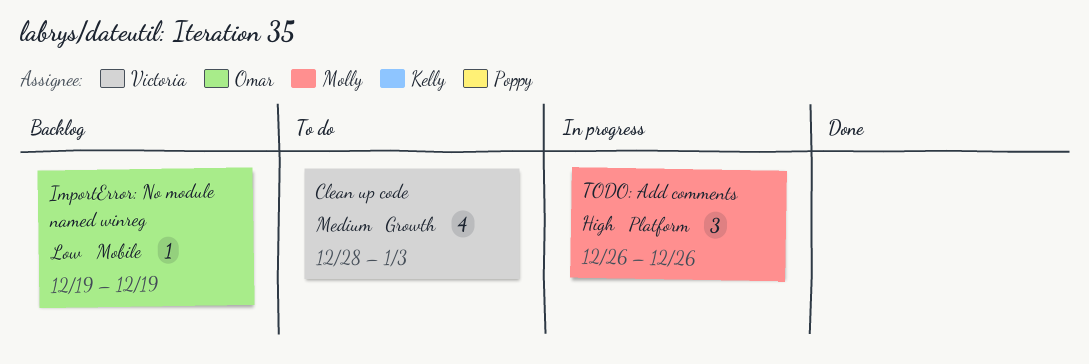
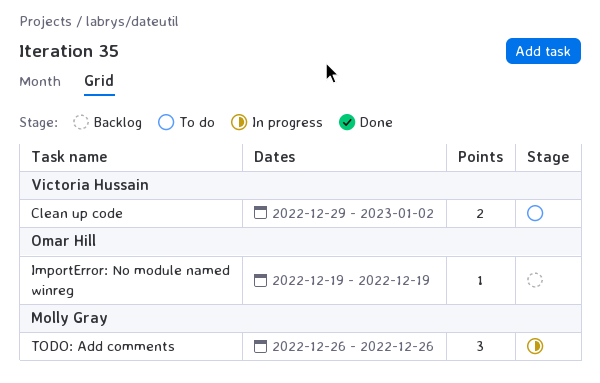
Clean up code, estimate: 4 -> 2
Clean up code, start: Dec 28 -> Dec 29
Clean up code, due: Jan 3 -> Jan 2

